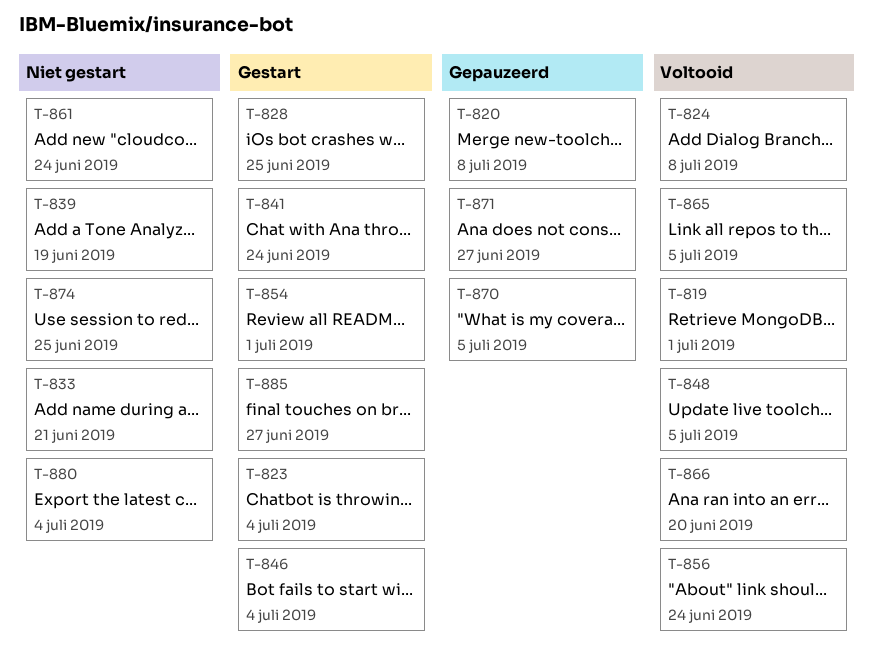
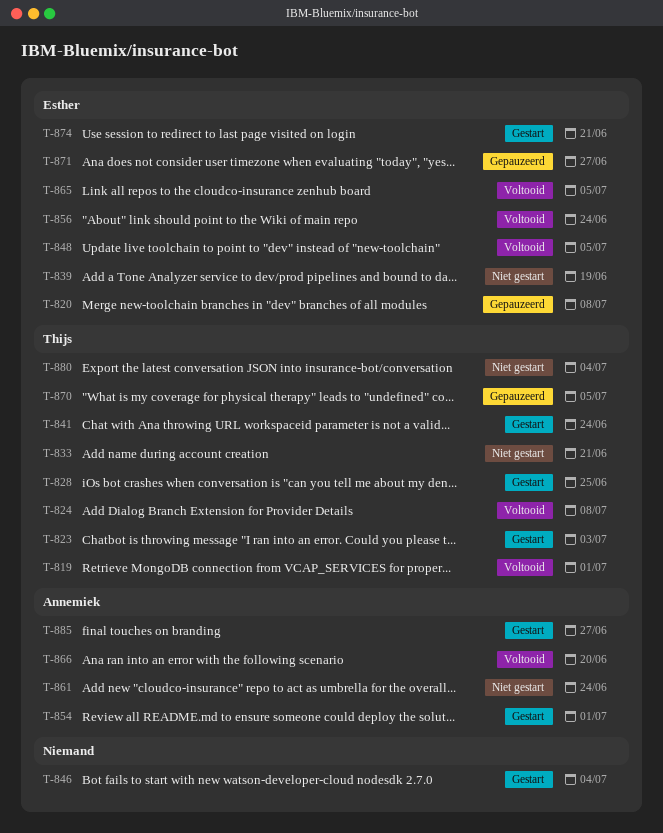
T-823, due: Jul 4 -> Jul 3
T-874, status: Niet gestart -> Gestart
T-874, due: Jun 25 -> Jun 21

